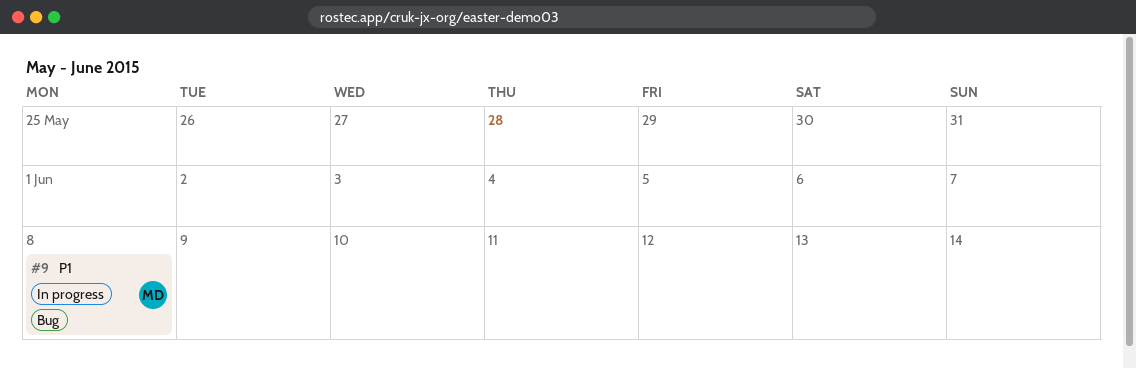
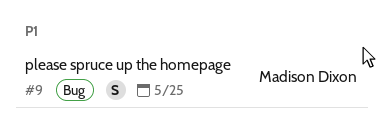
#9, due: Jun 8 -> May 25

